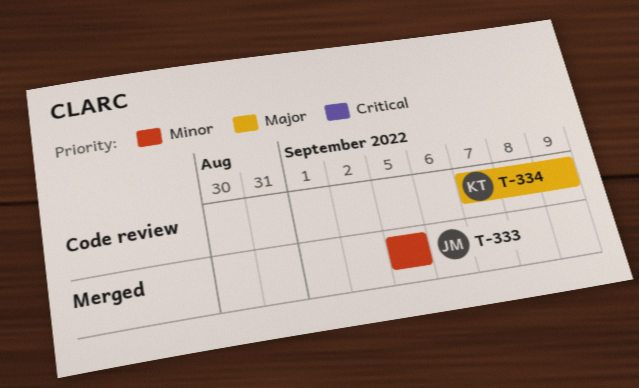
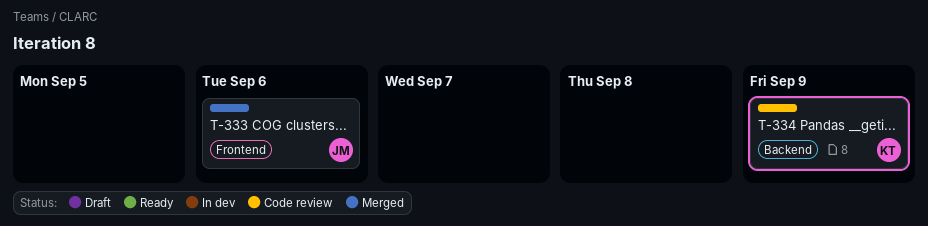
T-333, due: Sep 5 -> Sep 6

